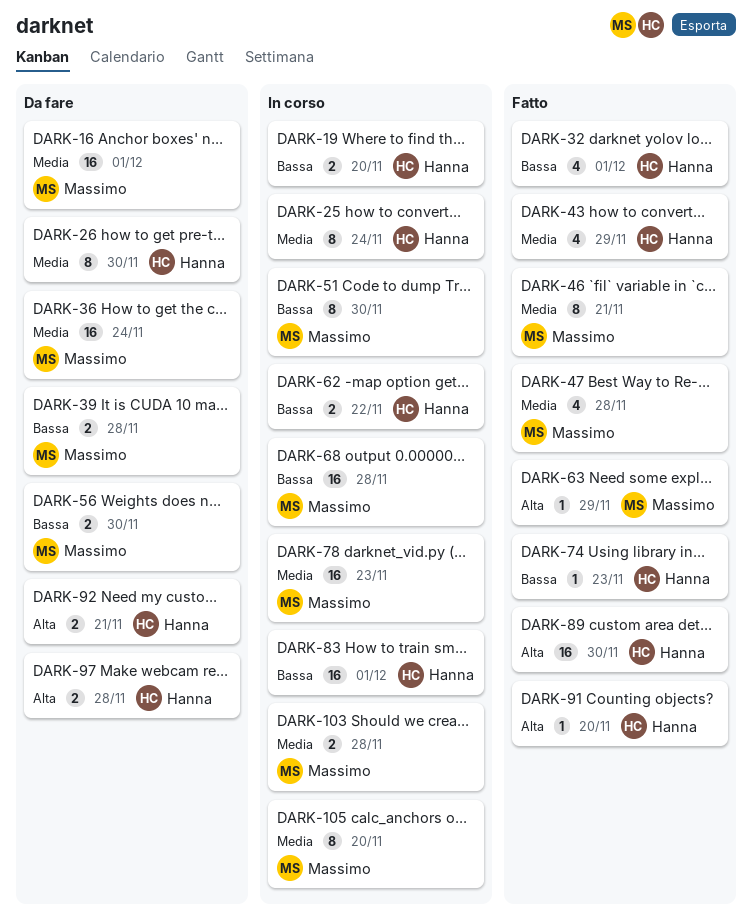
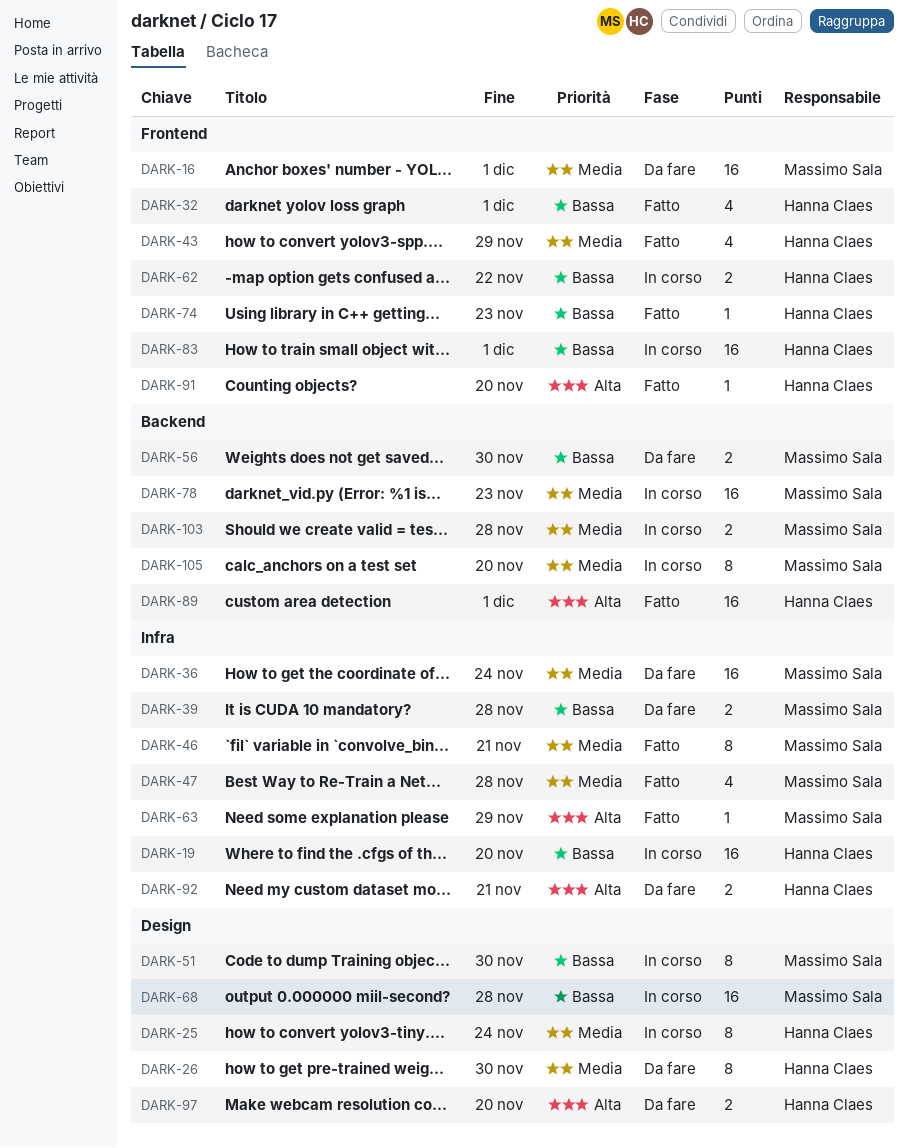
DARK-19, estimate: 2 -> 16
DARK-89, due: Nov 30 -> Dec 1
DARK-97, due: Nov 28 -> Nov 20

